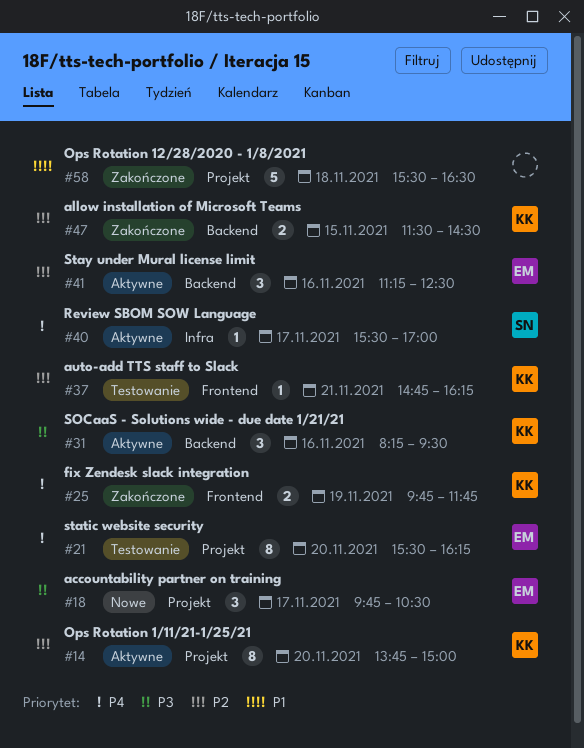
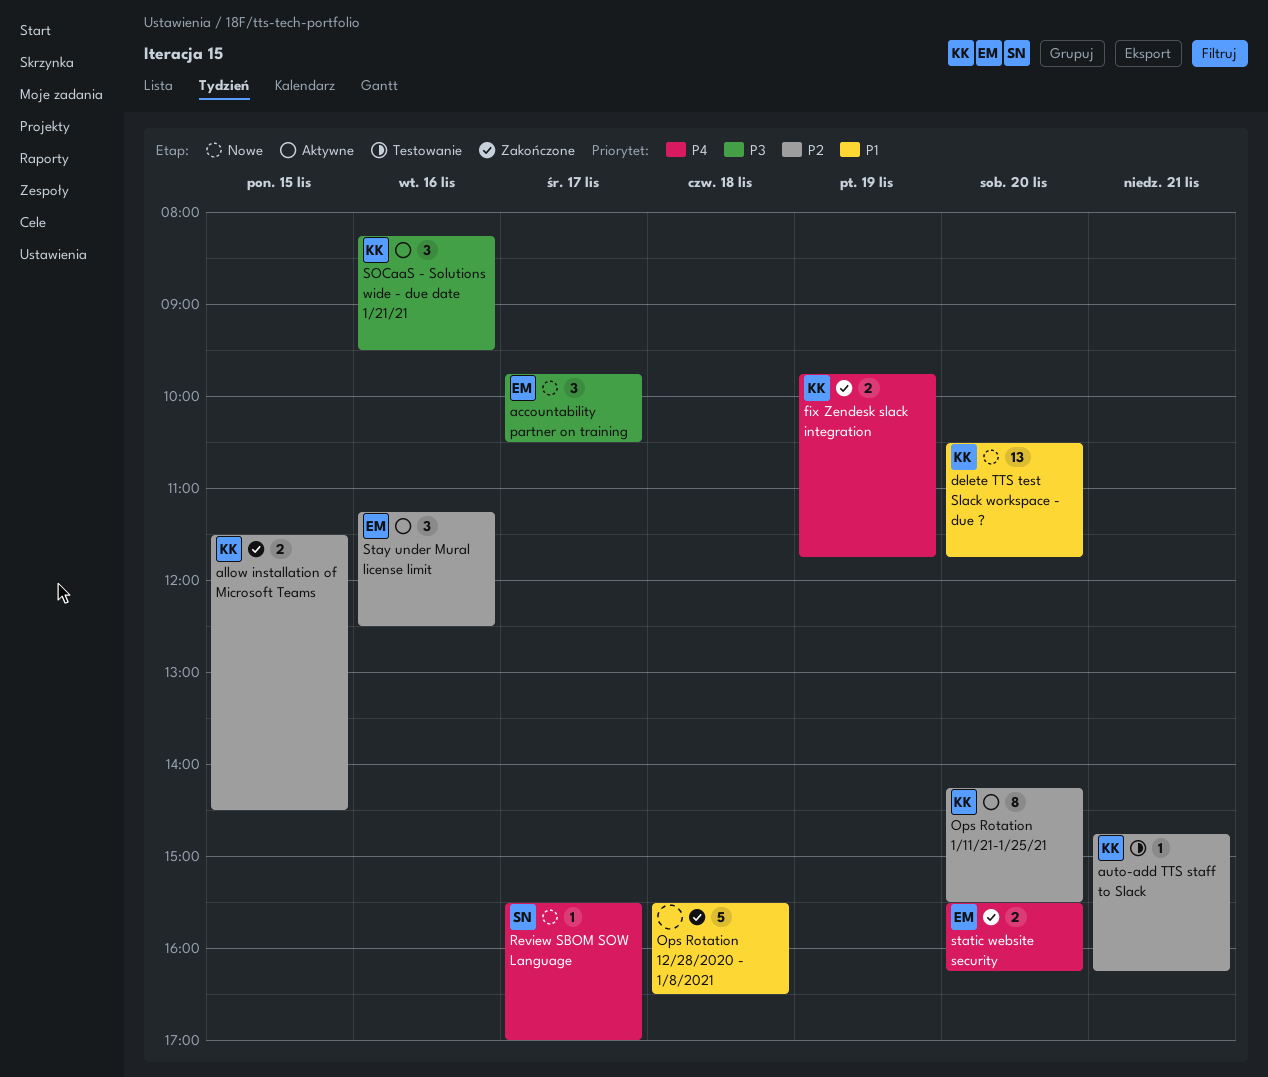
delete TTS test Slack workspace - due ?: none -> present
Ops Rotation 1/11/21-1/25/21, begins: 13:45 -> 14:15
Ops Rotation 1/11/21-1/25/21, ends: 15:00 -> 15:30
Review SBOM SOW Language, status: Aktywne -> Nowe
static website security, status: Testowanie -> Zakończone
static website security, estimate: 8 -> 2

